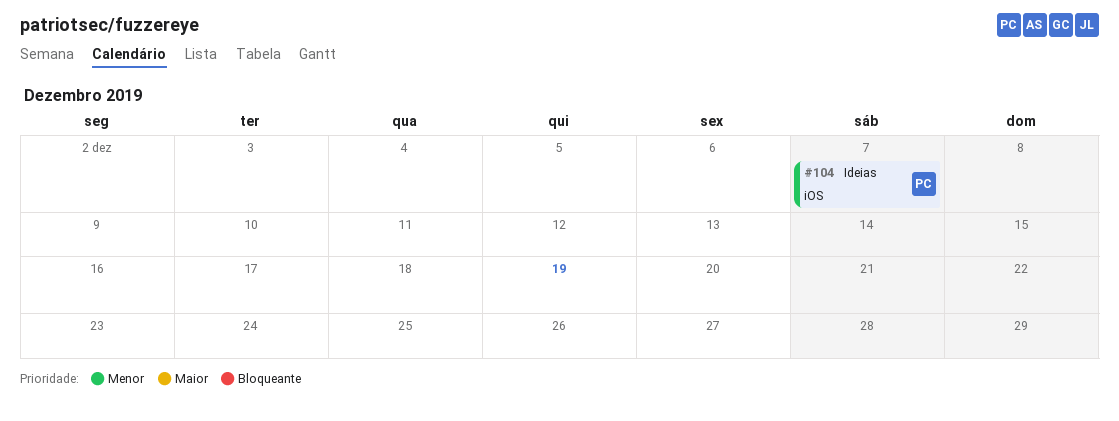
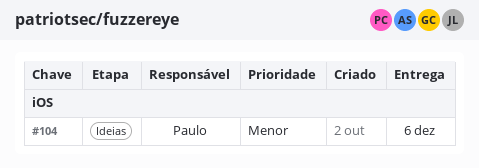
#104, due: Dec 7 -> Dec 6

